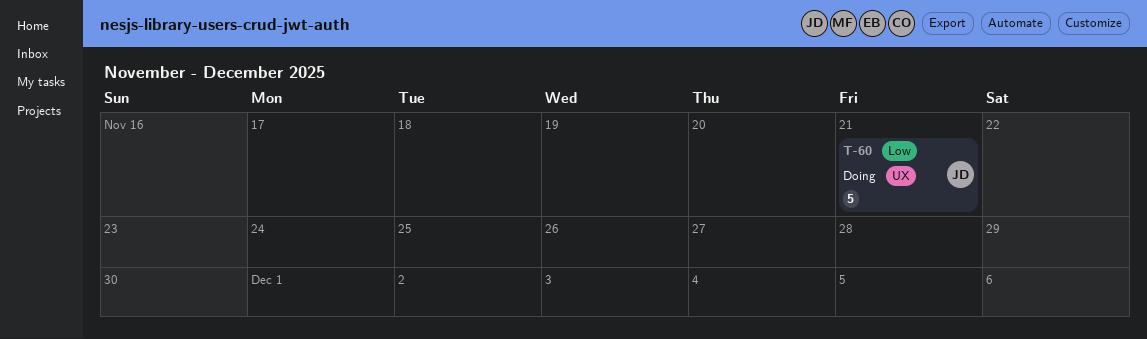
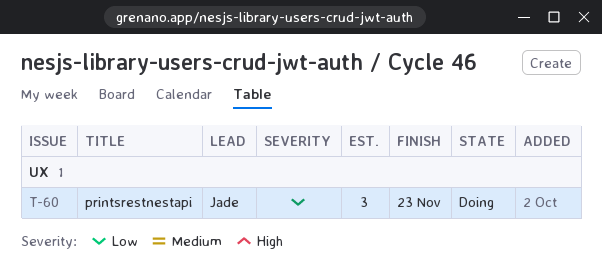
T-60, estimate: 5 -> 3
T-60, due: Nov 21 -> Nov 23

